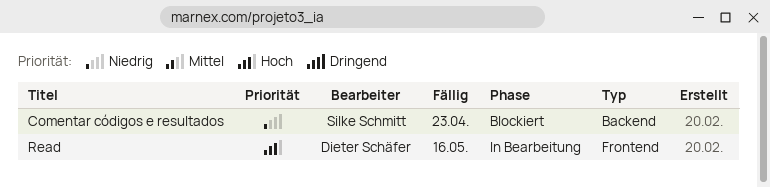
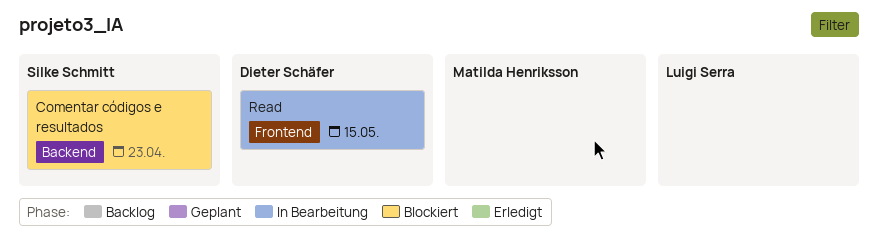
Read, due: May 16 -> May 15

